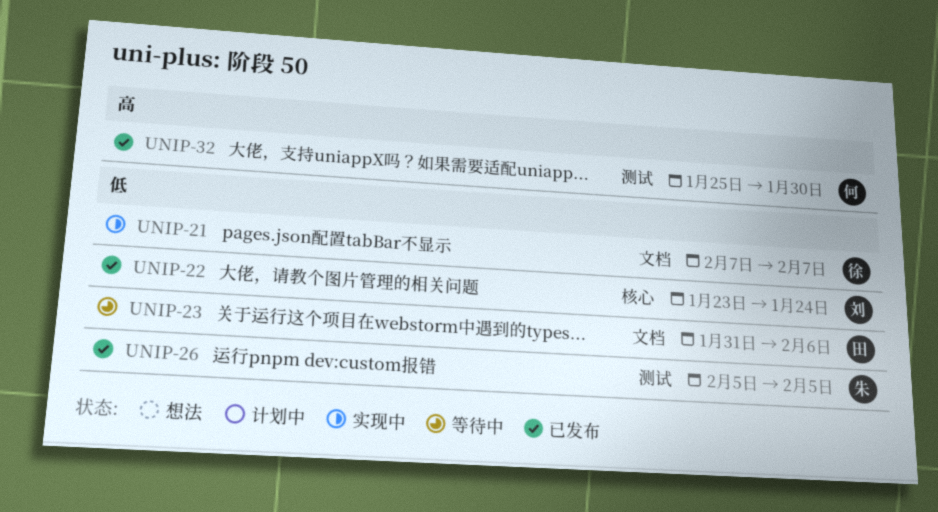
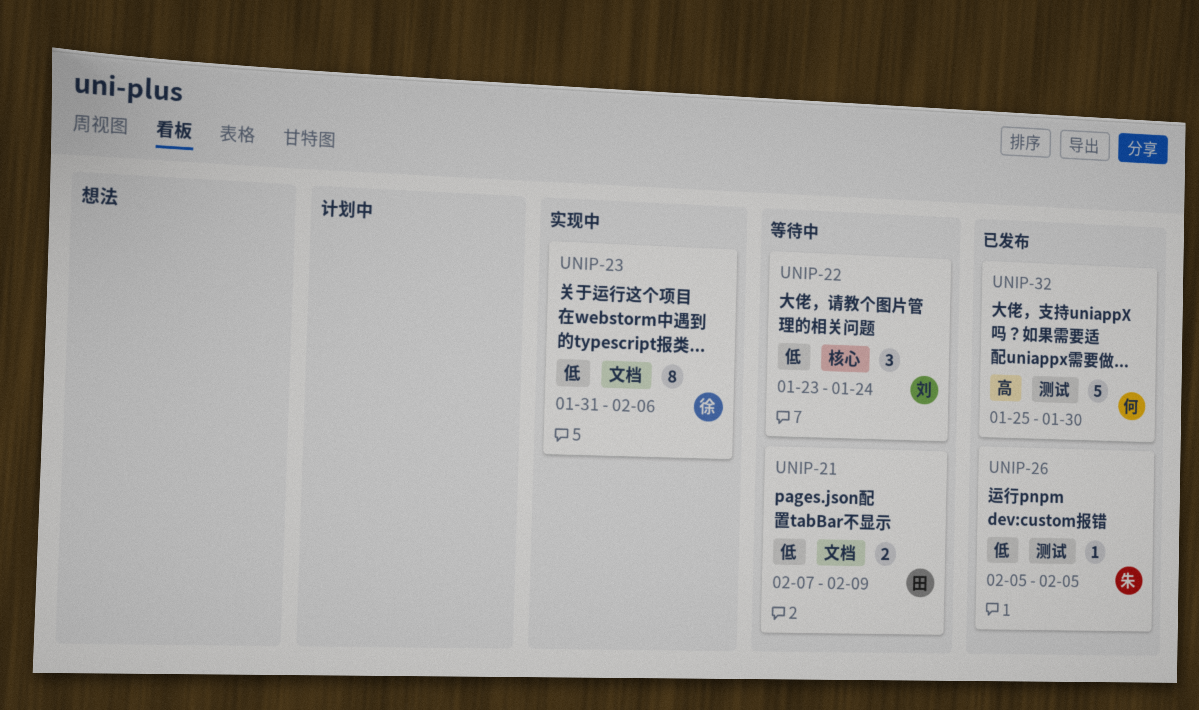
UNIP-21, status: 实现中 -> 等待中
UNIP-21, owner: 徐 -> 田
UNIP-21, due: Feb 7 -> Feb 9
UNIP-22, status: 已发布 -> 等待中
UNIP-23, status: 等待中 -> 实现中
UNIP-23, owner: 田 -> 徐

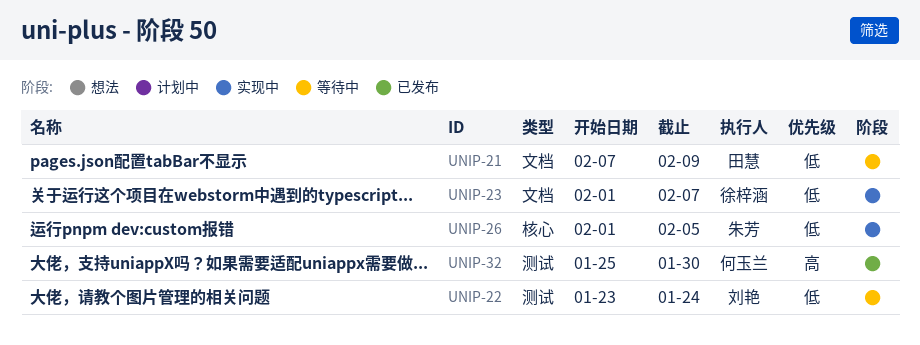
UNIP-22, label: 核心 -> 测试
UNIP-23, start: Jan 31 -> Feb 1
UNIP-23, due: Feb 6 -> Feb 7
UNIP-26, status: 已发布 -> 实现中
UNIP-26, label: 测试 -> 核心
UNIP-26, start: Feb 5 -> Feb 1

